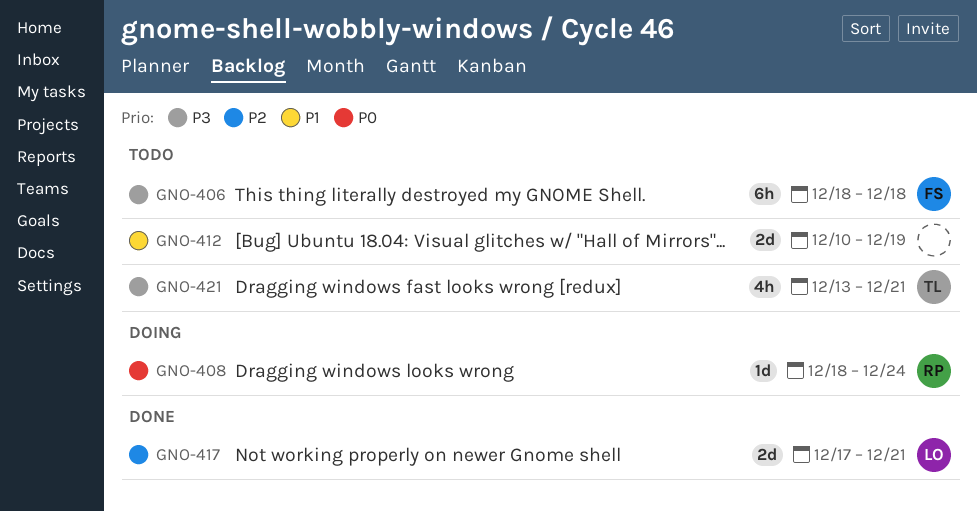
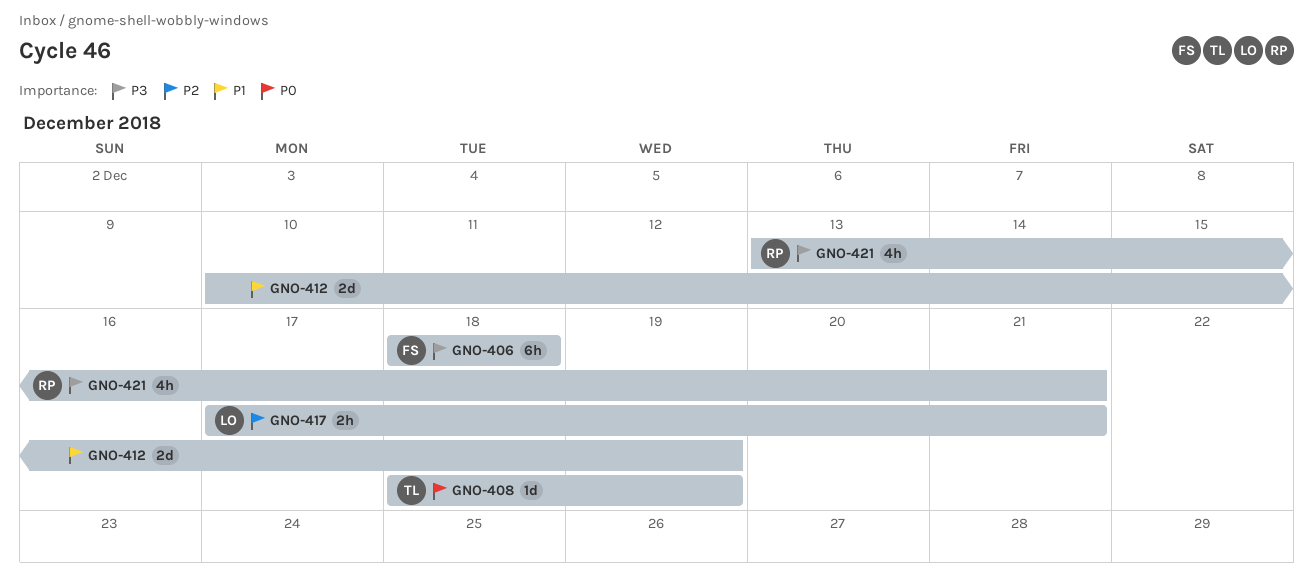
GNO-408, owner: RP -> TL
GNO-408, due: Dec 24 -> Dec 19
GNO-417, estimate: 2d -> 2h
GNO-421, owner: TL -> RP

